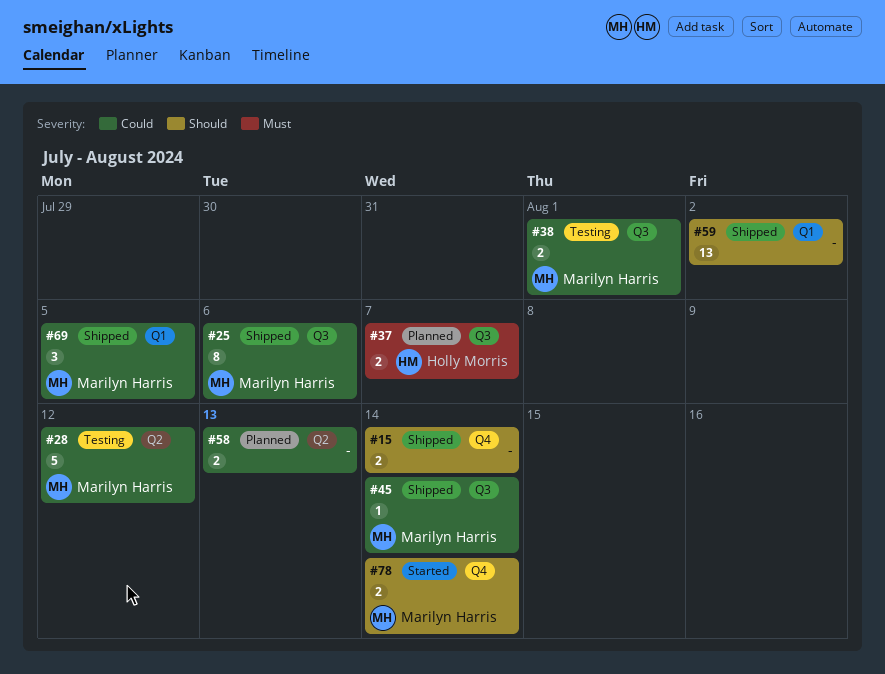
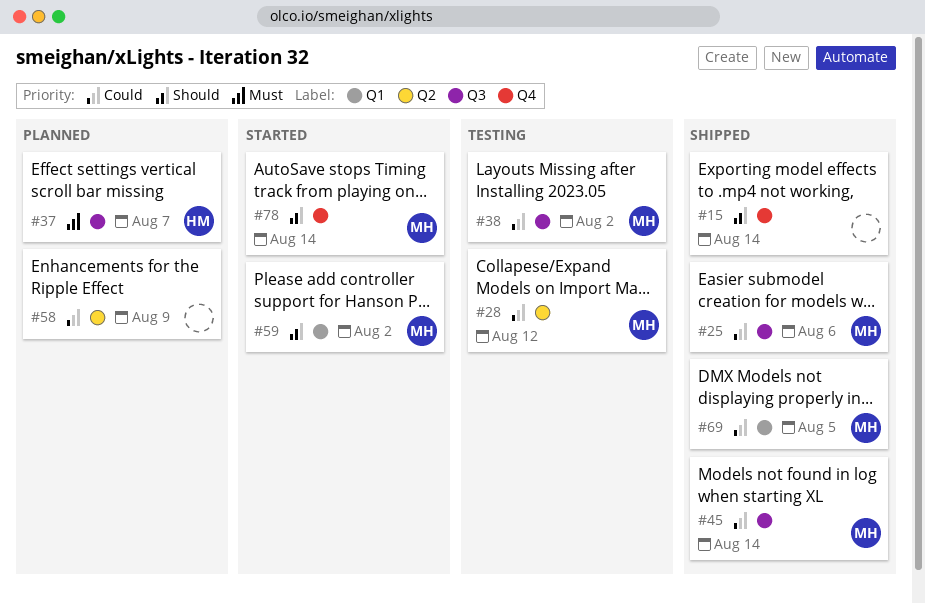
#38, due: Aug 1 -> Aug 2
#58, due: Aug 13 -> Aug 9
#59, status: Shipped -> Started
#59, owner: none -> Marilyn Harris

